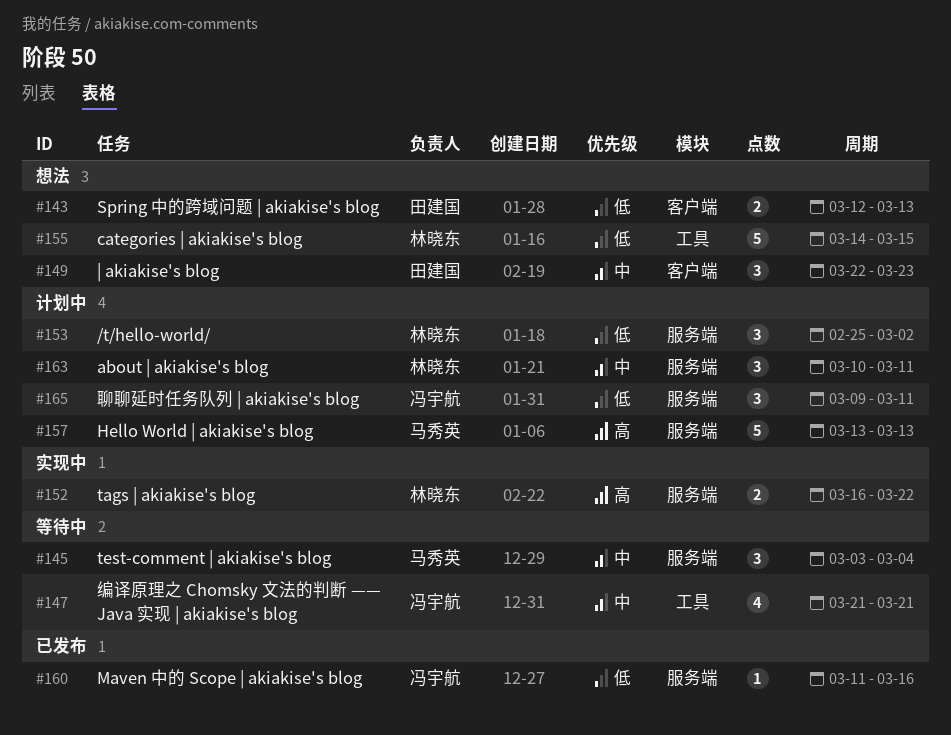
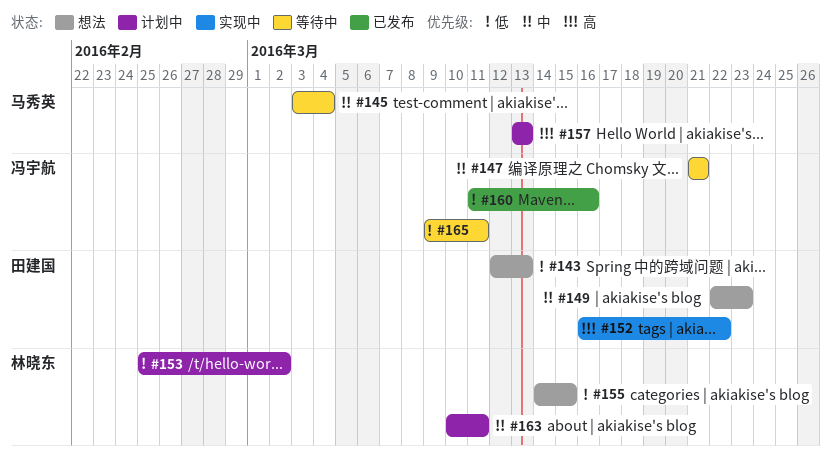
#152, owner: 林晓东 -> 田建国
#165, status: 计划中 -> 等待中

